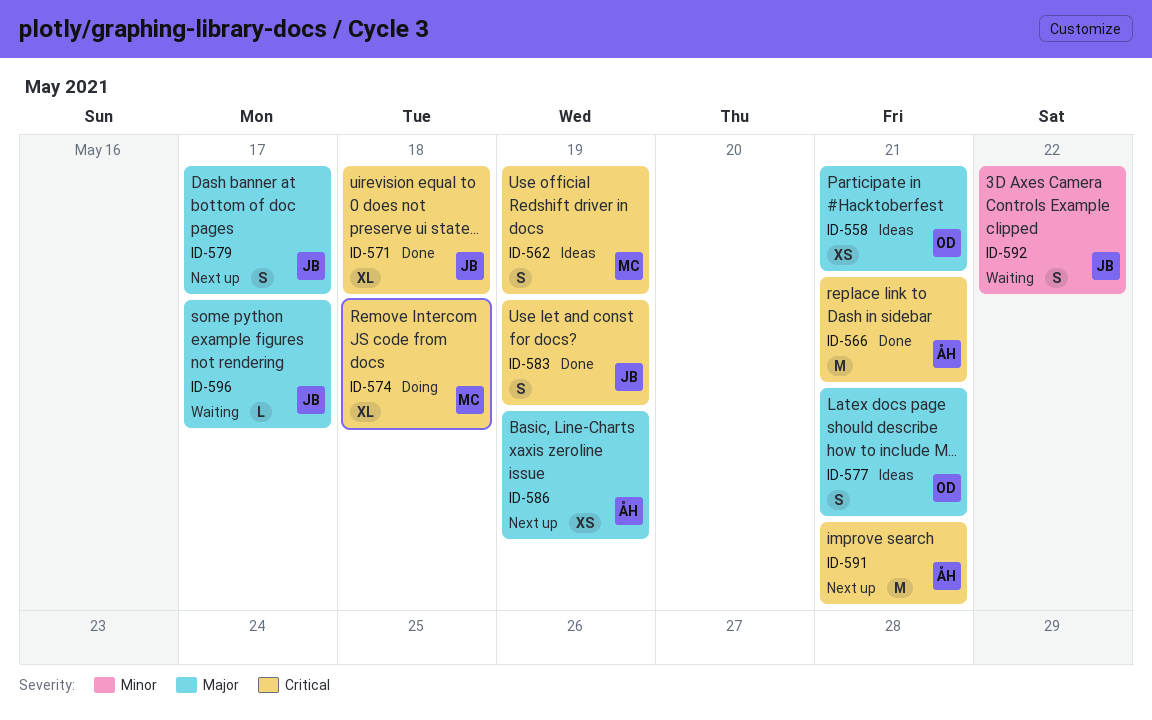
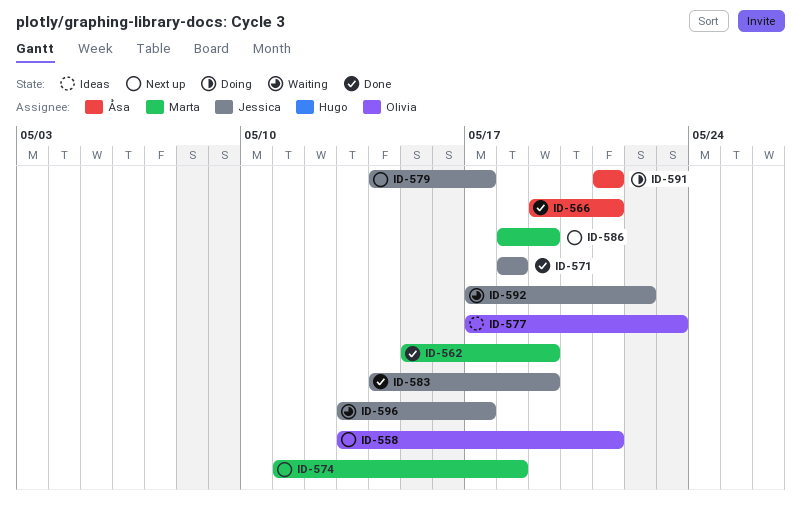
ID-558, status: Ideas -> Next up
ID-562, status: Ideas -> Done
ID-574, status: Doing -> Next up
ID-577, due: May 21 -> May 23
ID-586, owner: Åsa -> Marta
ID-591, status: Next up -> Doing

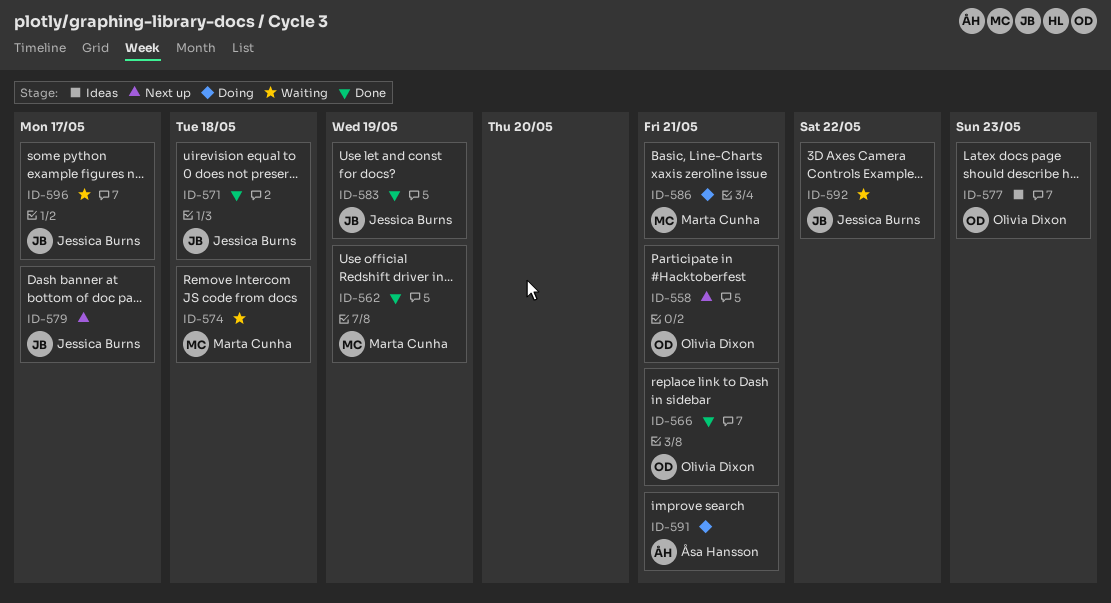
ID-566, owner: Åsa Hansson -> Olivia Dixon
ID-574, status: Next up -> Waiting
ID-586, status: Next up -> Doing
ID-586, due: May 19 -> May 21

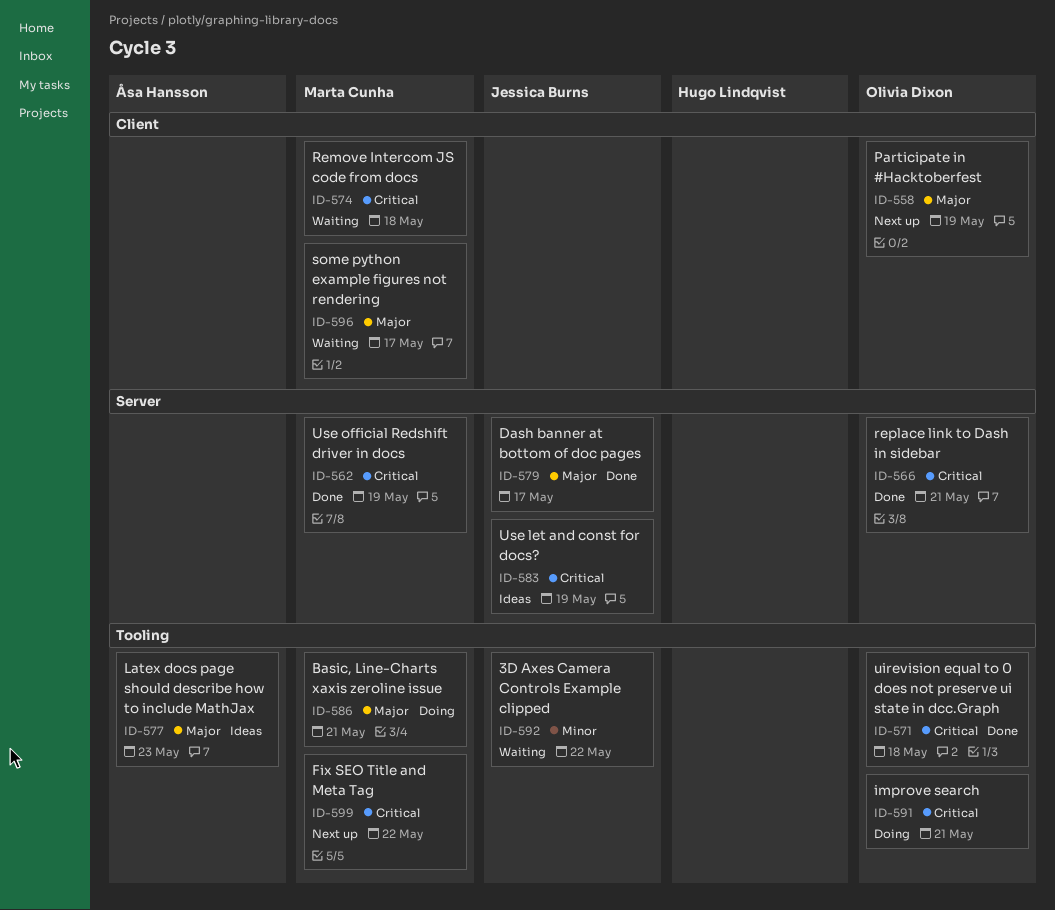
ID-558, due: May 21 -> May 19
ID-571, owner: Jessica Burns -> Olivia Dixon
ID-577, owner: Olivia Dixon -> Åsa Hansson
ID-579, status: Next up -> Done
ID-583, status: Done -> Ideas
ID-591, owner: Åsa Hansson -> Olivia Dixon
ID-596, owner: Jessica Burns -> Marta Cunha
ID-599: none -> present

